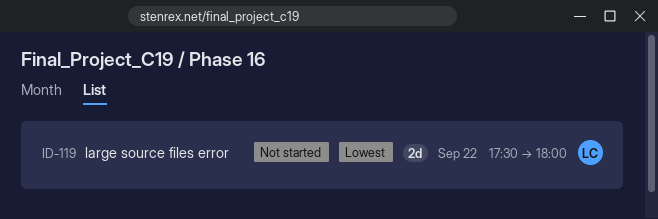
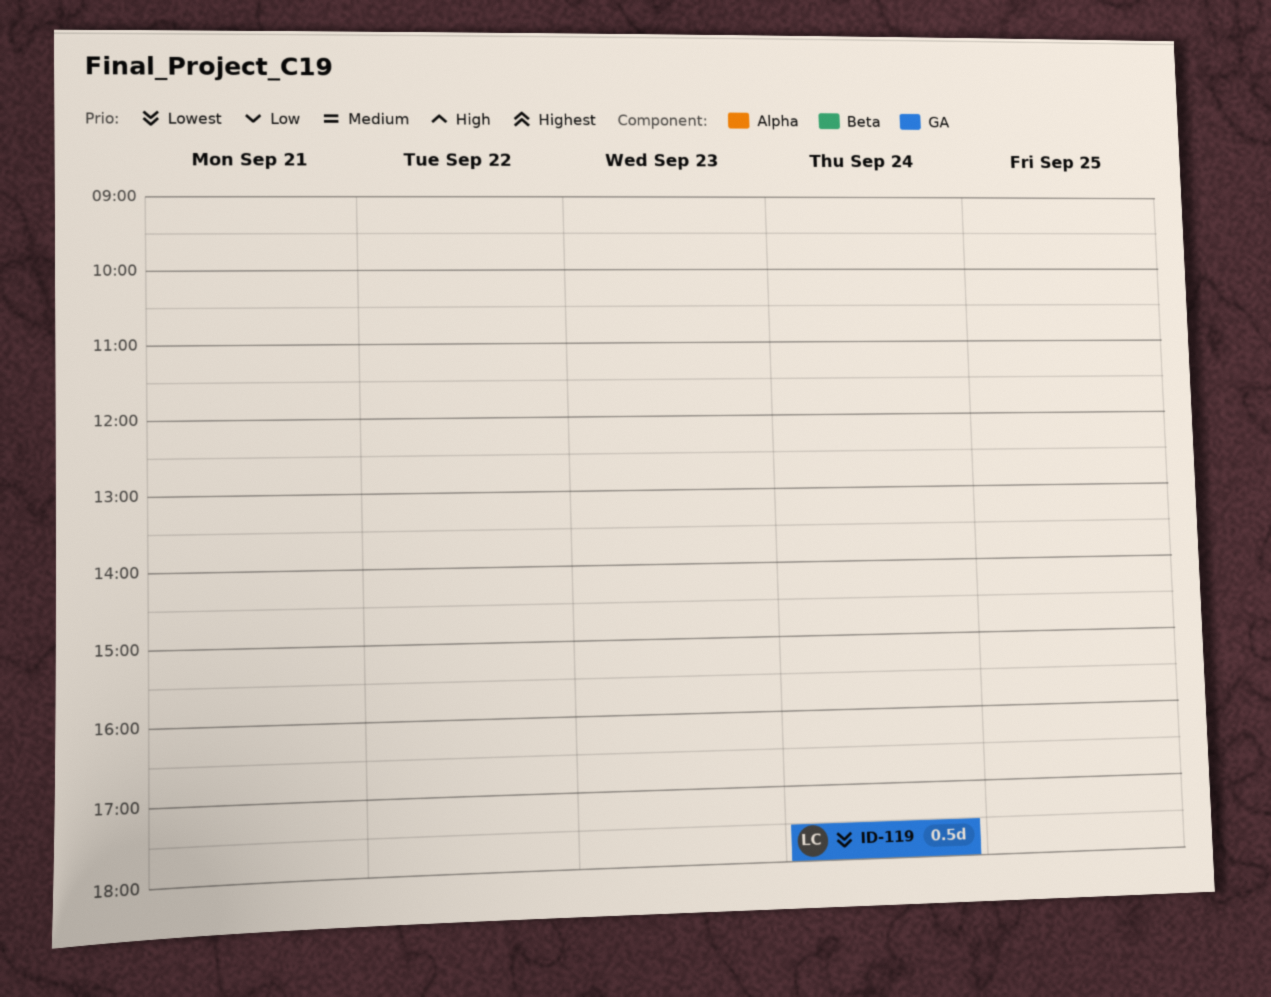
ID-119, estimate: 2d -> 0.5d
ID-119, day: Sep 22 -> Sep 24

